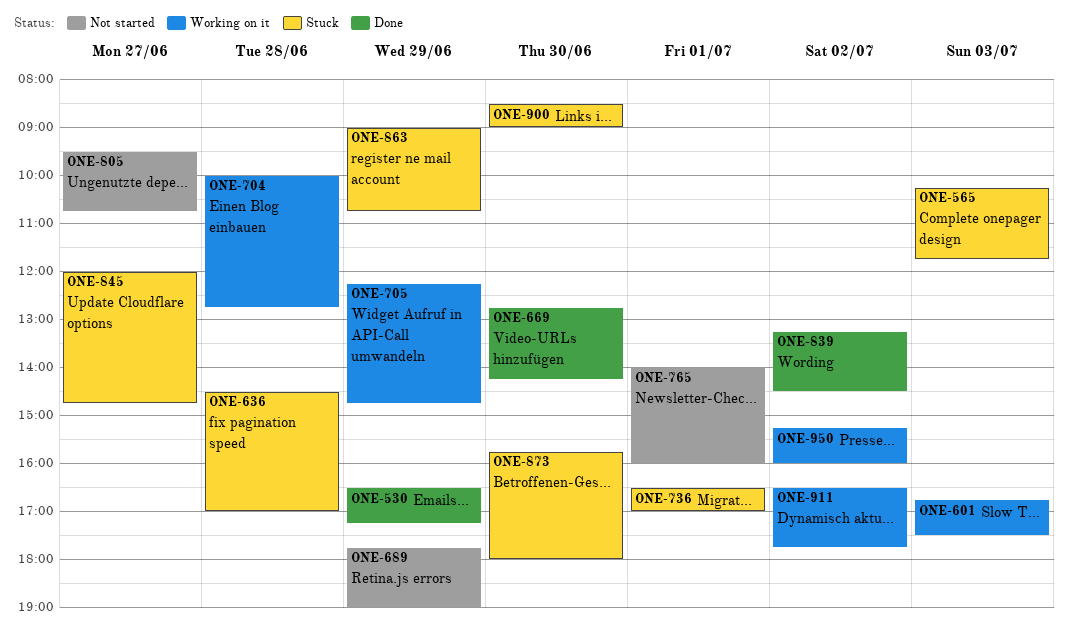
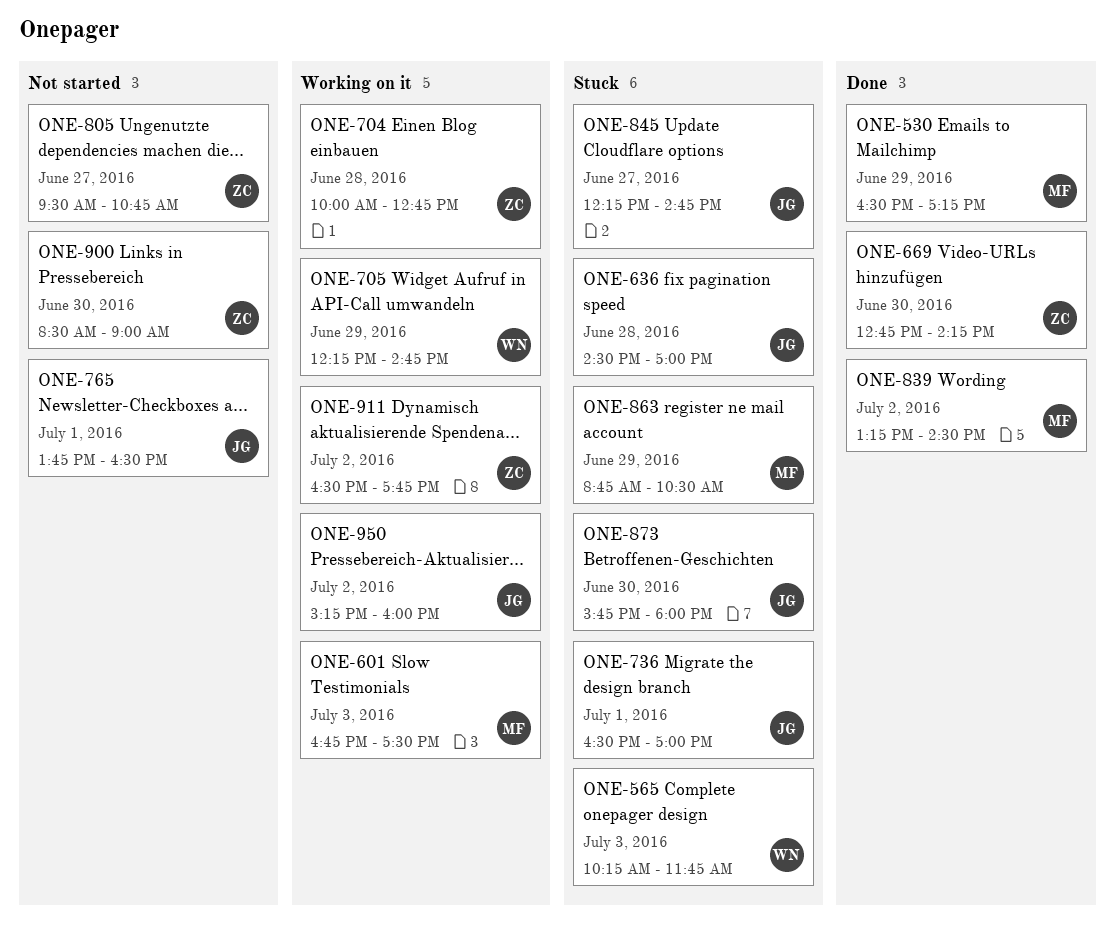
ONE-689: present -> none
ONE-765, begins: 14:00 -> 13:45
ONE-765, ends: 16:00 -> 16:30
ONE-845, begins: 12:00 -> 12:15
ONE-863, begins: 09:00 -> 08:45
ONE-863, ends: 10:45 -> 10:30
ONE-900, status: Stuck -> Not started

